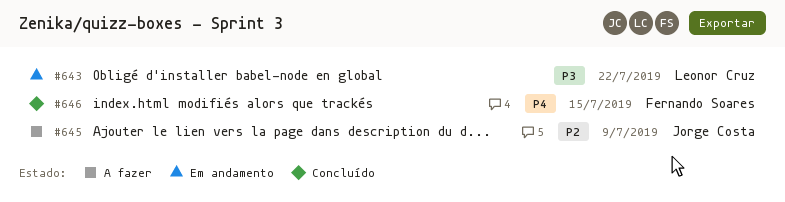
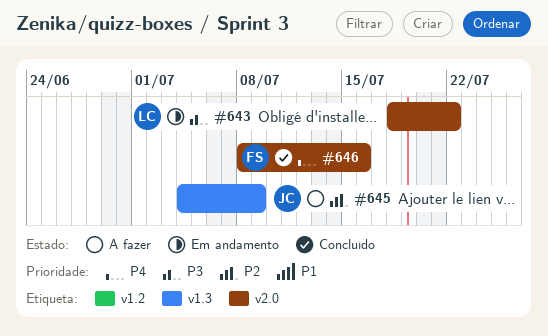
#646, due: Jul 15 -> Jul 16

